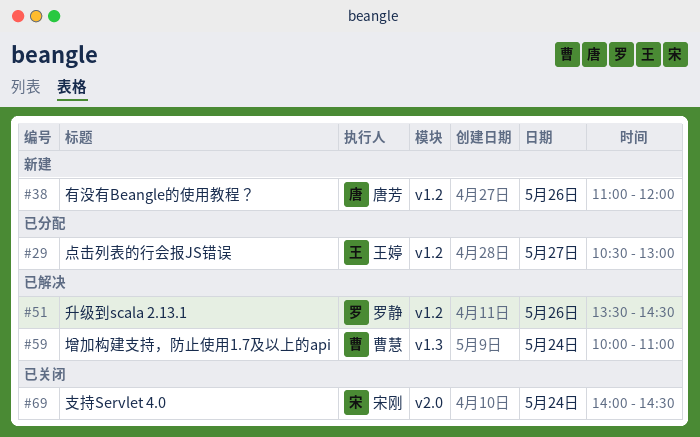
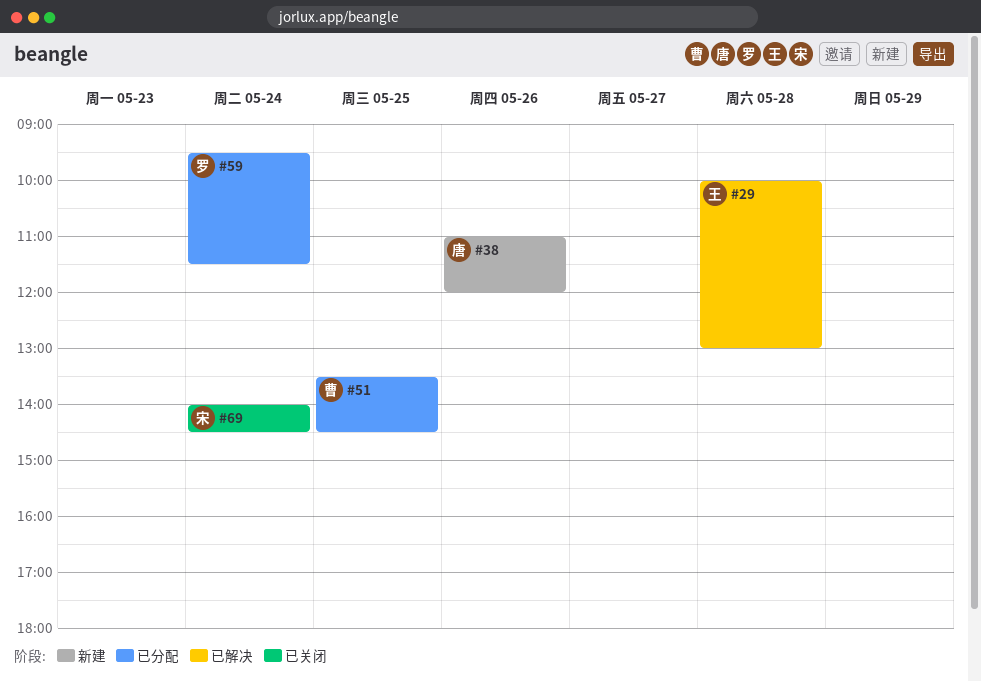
#29, status: 已分配 -> 已解决
#29, day: May 27 -> May 28
#29, begins: 10:30 -> 10:00
#51, status: 已解决 -> 已分配
#51, owner: 罗静 -> 曹慧
#51, day: May 26 -> May 25
#59, status: 已解决 -> 已分配
#59, owner: 曹慧 -> 罗静
#59, begins: 10:00 -> 09:30
#59, ends: 11:00 -> 11:30

